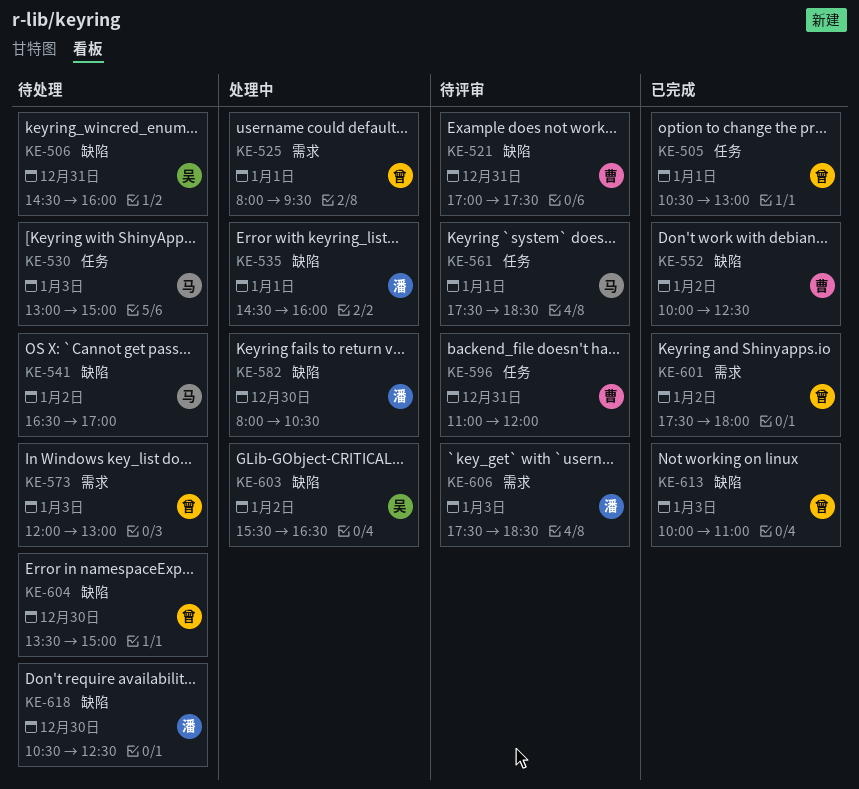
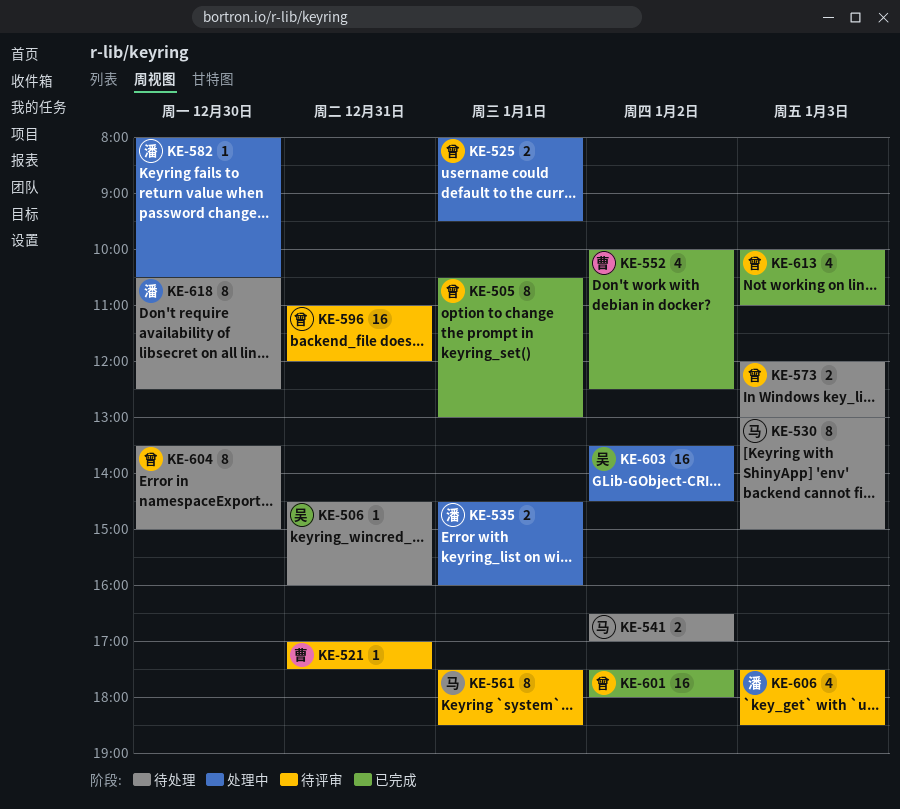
KE-596, owner: 曹 -> 曾
KE-603, begins: 15:30 -> 13:30
KE-603, ends: 16:30 -> 14:30

